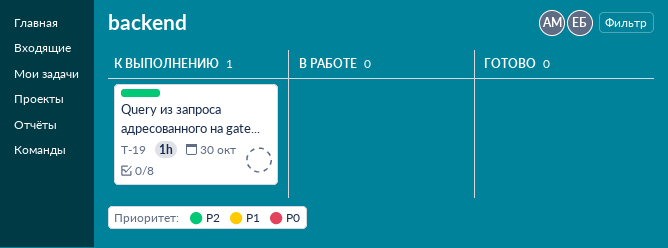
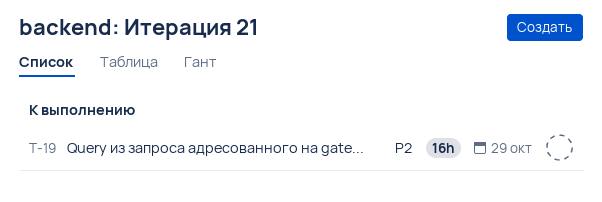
T-19, estimate: 1h -> 16h
T-19, due: Oct 30 -> Oct 29

